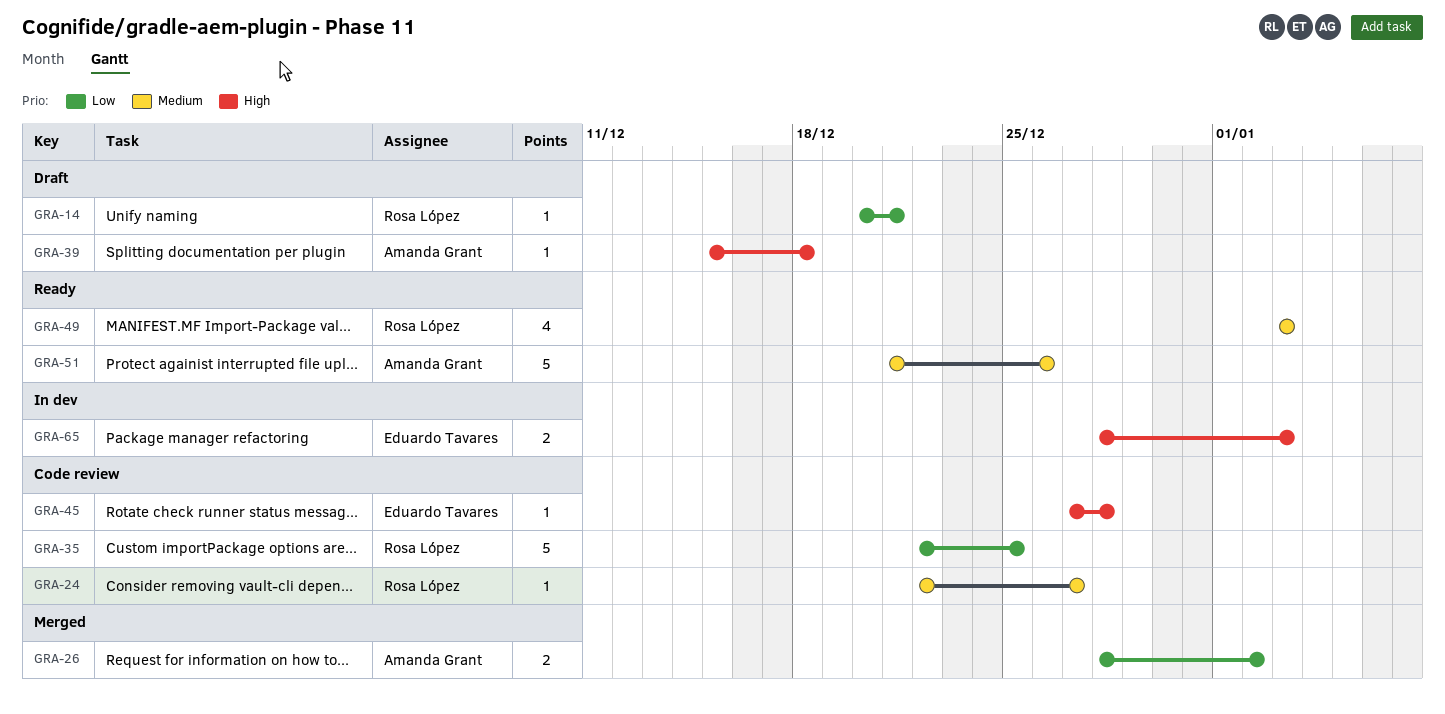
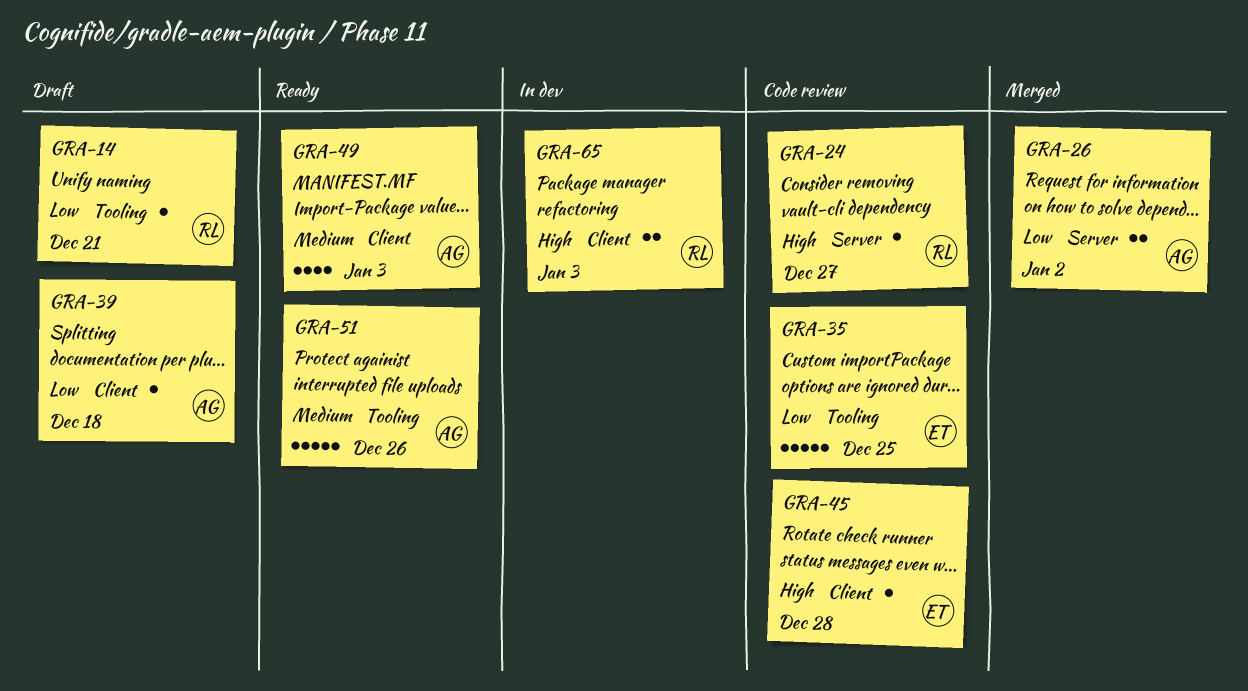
GRA-24, priority: Medium -> High
GRA-35, owner: Rosa López -> Eduardo Tavares
GRA-39, priority: High -> Low
GRA-49, owner: Rosa López -> Amanda Grant
GRA-65, owner: Eduardo Tavares -> Rosa López

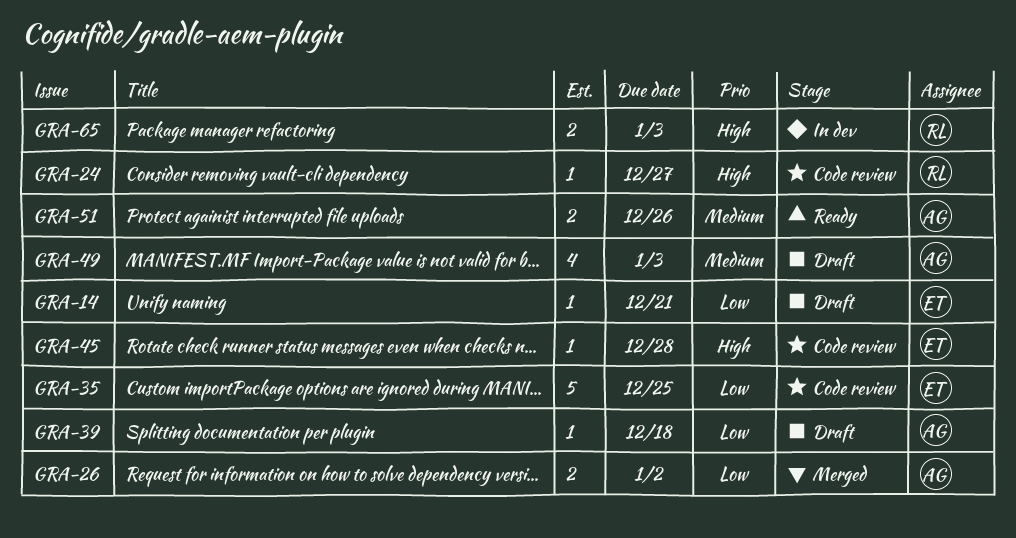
GRA-14, owner: RL -> ET
GRA-49, status: Ready -> Draft
GRA-51, estimate: 5 -> 2

